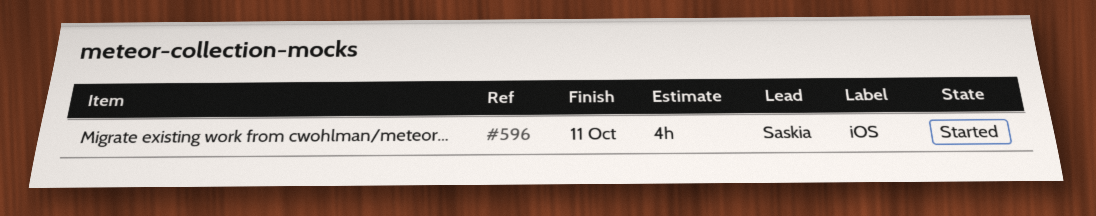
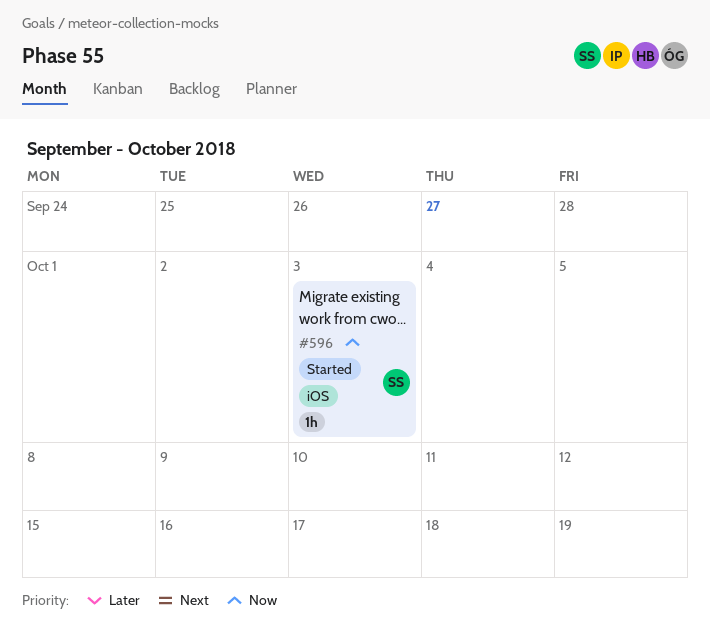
#596, estimate: 4h -> 1h
#596, due: Oct 11 -> Oct 3

